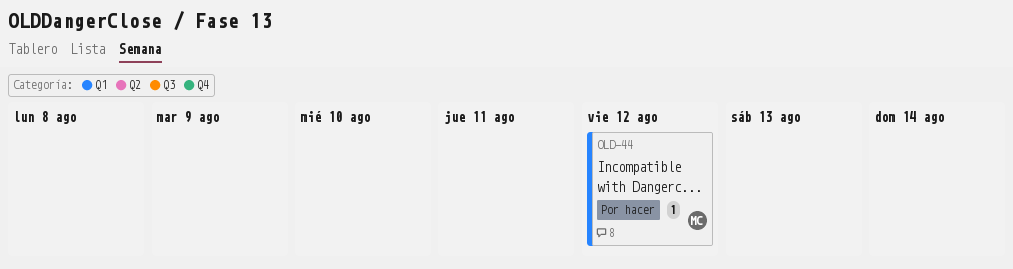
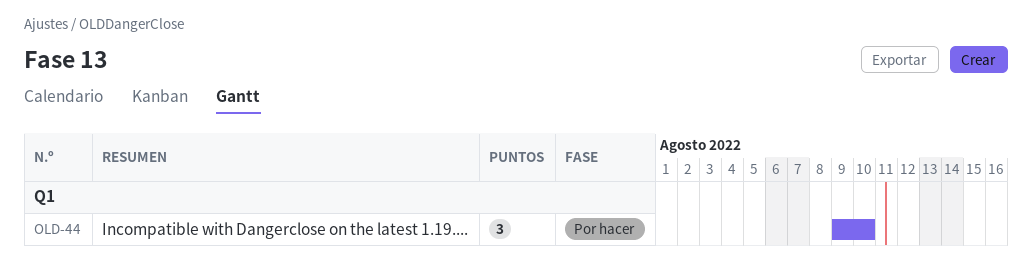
OLD-44, estimate: 1 -> 3
OLD-44, due: Aug 12 -> Aug 10

